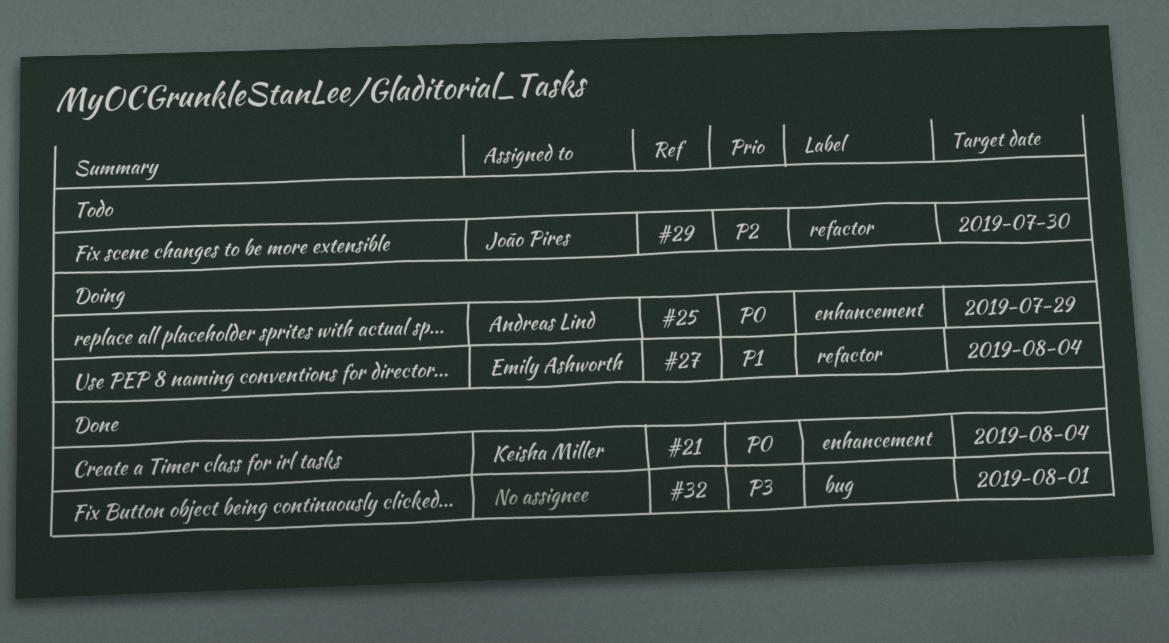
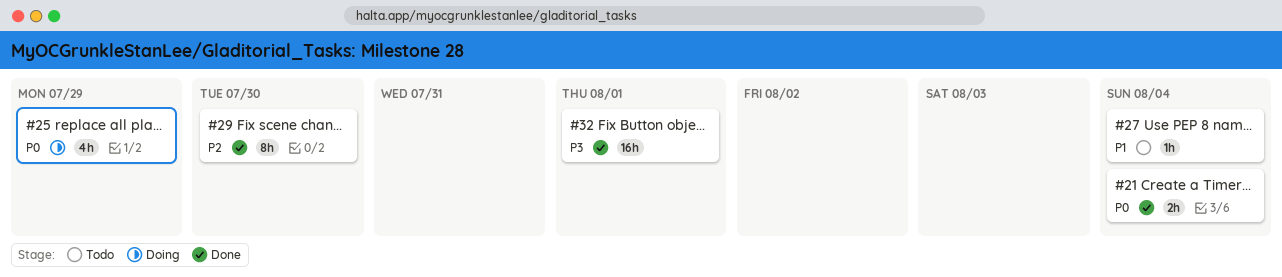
#27, status: Doing -> Todo
#29, status: Todo -> Done

